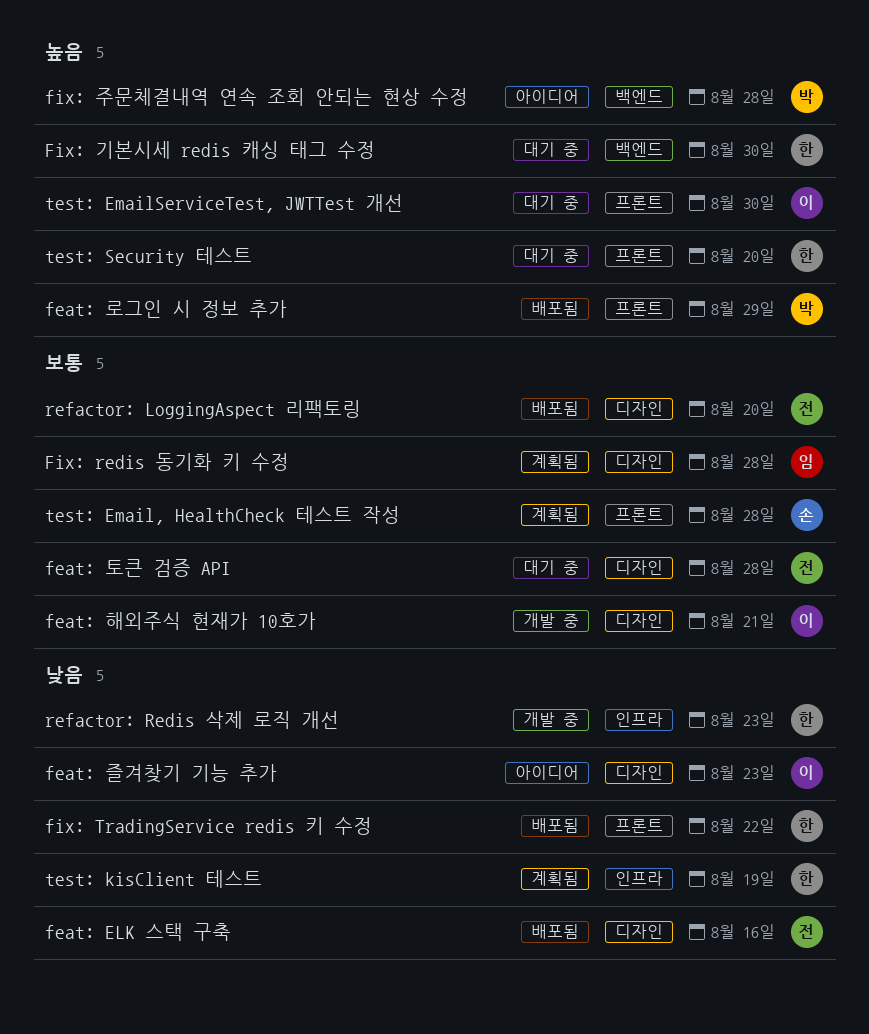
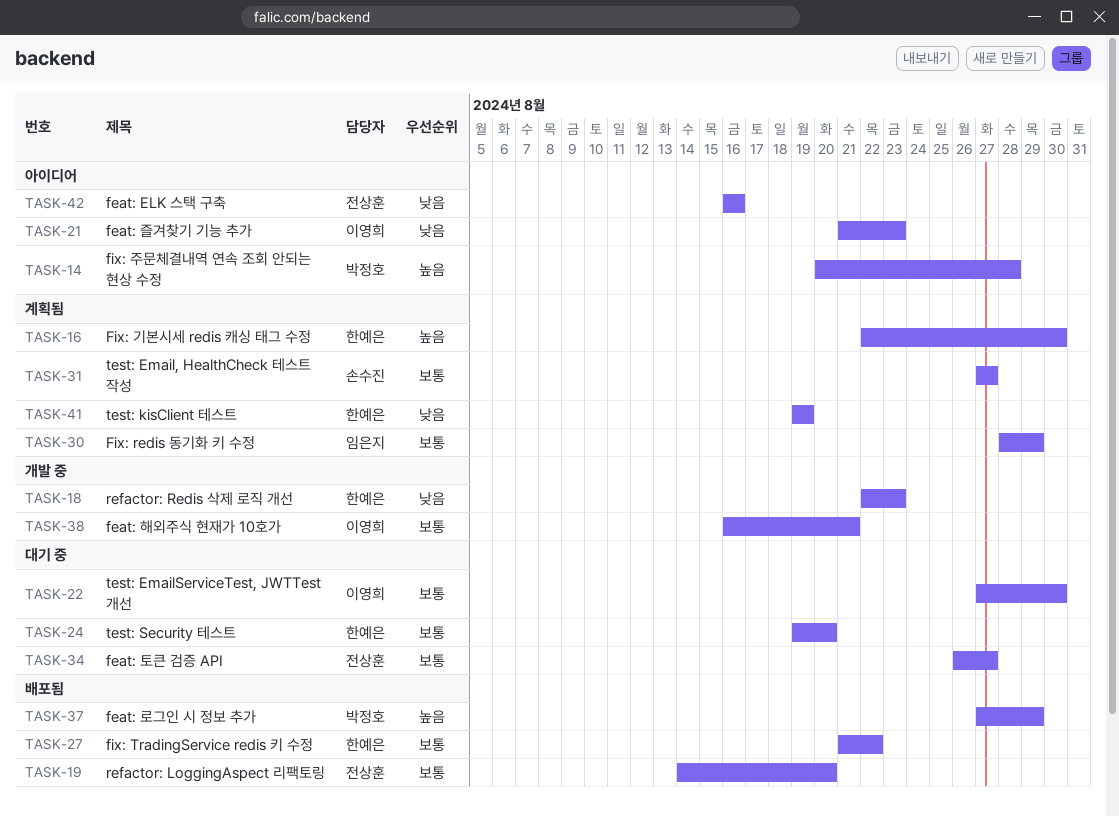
feat: ELK 스택 구축, status: 배포됨 -> 아이디어
feat: 토큰 검증 API, due: Aug 28 -> Aug 27
Fix: redis 동기화 키 수정, due: Aug 28 -> Aug 29
fix: TradingService redis 키 수정, priority: 낮음 -> 보통
Fix: 기본시세 redis 캐싱 태그 수정, status: 대기 중 -> 계획됨
test: Email, HealthCheck 테스트 작성, due: Aug 28 -> Aug 27
test: EmailServiceTest, JWTTest 개선, priority: 높음 -> 보통
test: Security 테스트, priority: 높음 -> 보통

